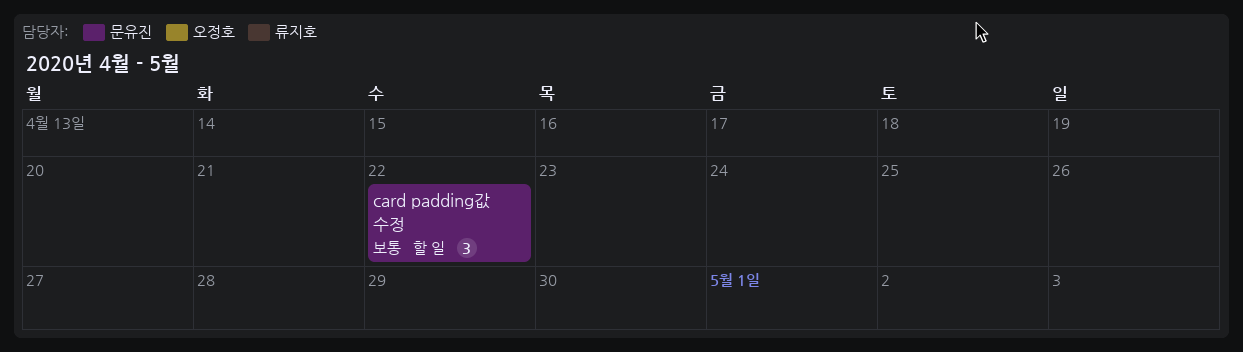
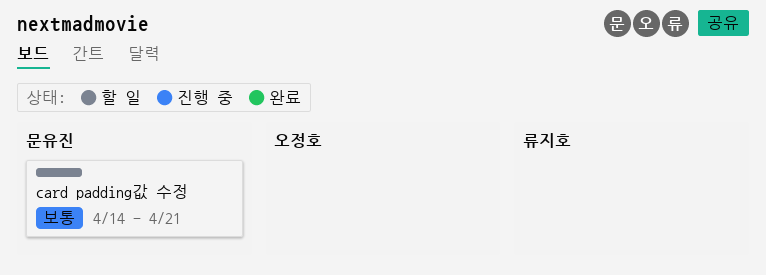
card padding값 수정, due: Apr 22 -> Apr 21

